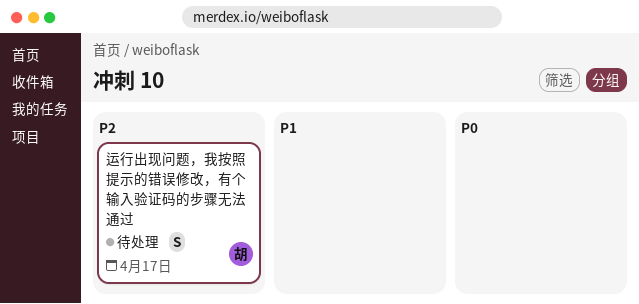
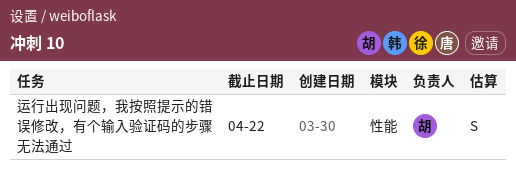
运行出现问题，我按照提示的错误修改，有个输入验证码的步骤无法通过, due: Apr 17 -> Apr 22

